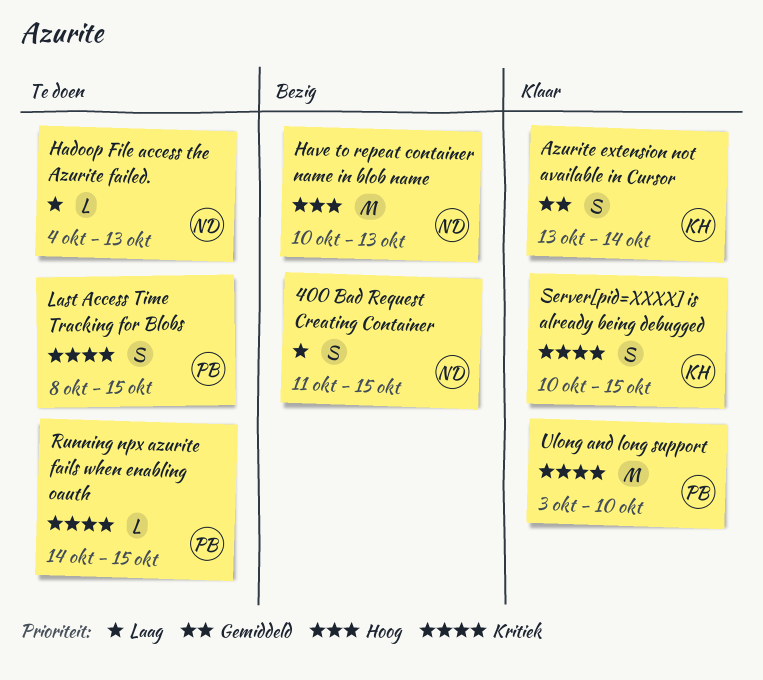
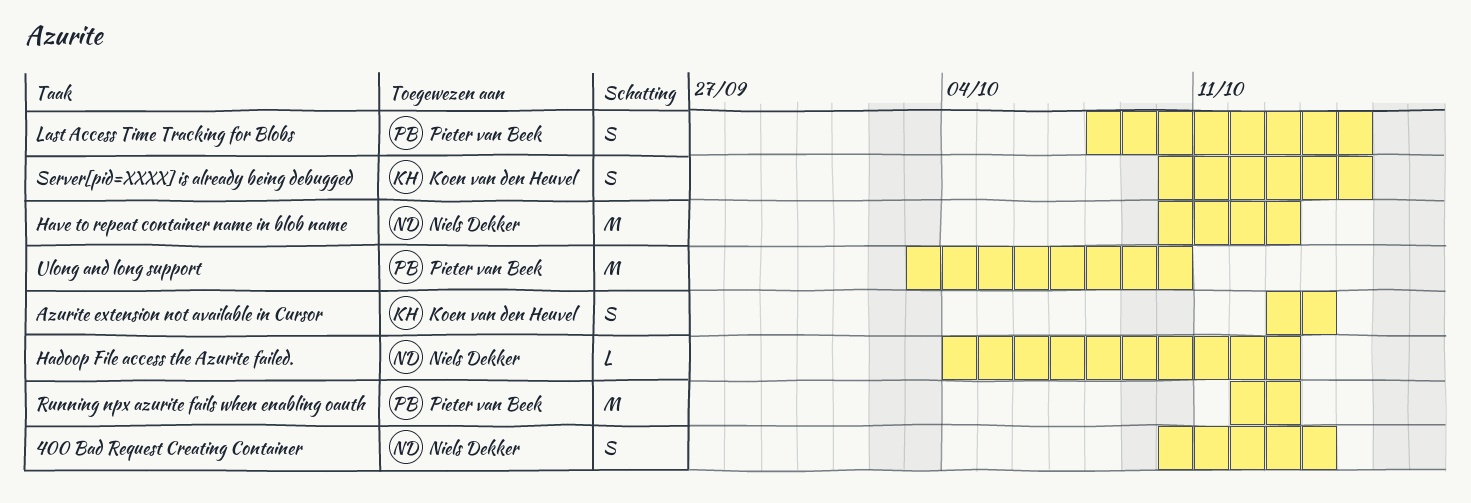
400 Bad Request Creating Container, start: Oct 11 -> Oct 10
400 Bad Request Creating Container, due: Oct 15 -> Oct 14
Running npx azurite fails when enabling oauth, estimate: L -> M
Running npx azurite fails when enabling oauth, start: Oct 14 -> Oct 12
Running npx azurite fails when enabling oauth, due: Oct 15 -> Oct 13

